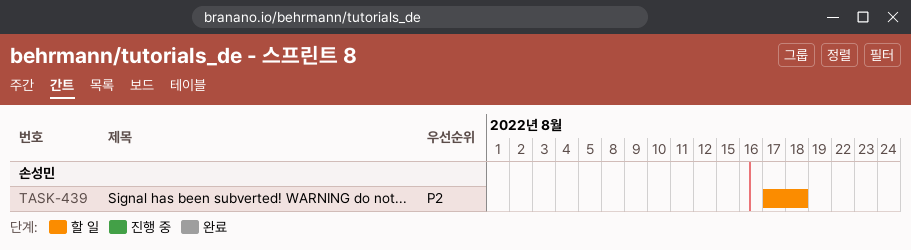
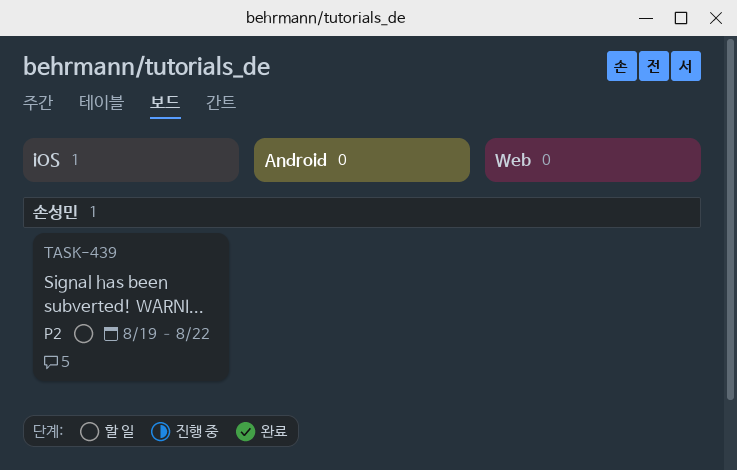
TASK-439, start: Aug 17 -> Aug 19
TASK-439, due: Aug 18 -> Aug 22

